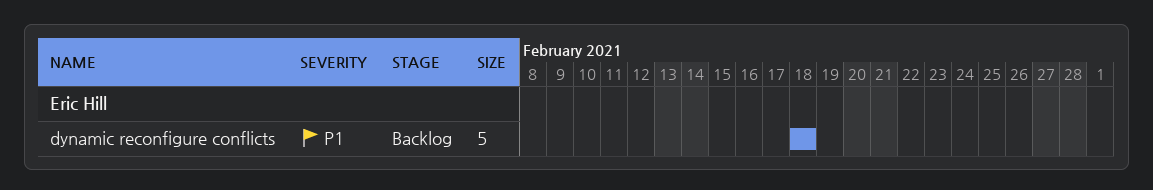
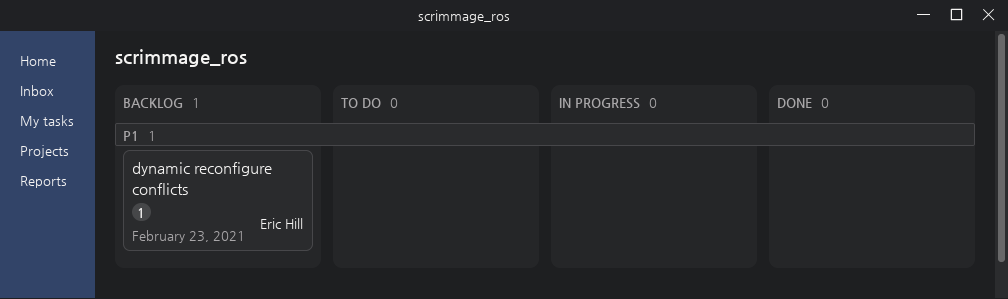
dynamic reconfigure conflicts, estimate: 5 -> 1
dynamic reconfigure conflicts, due: Feb 18 -> Feb 23

